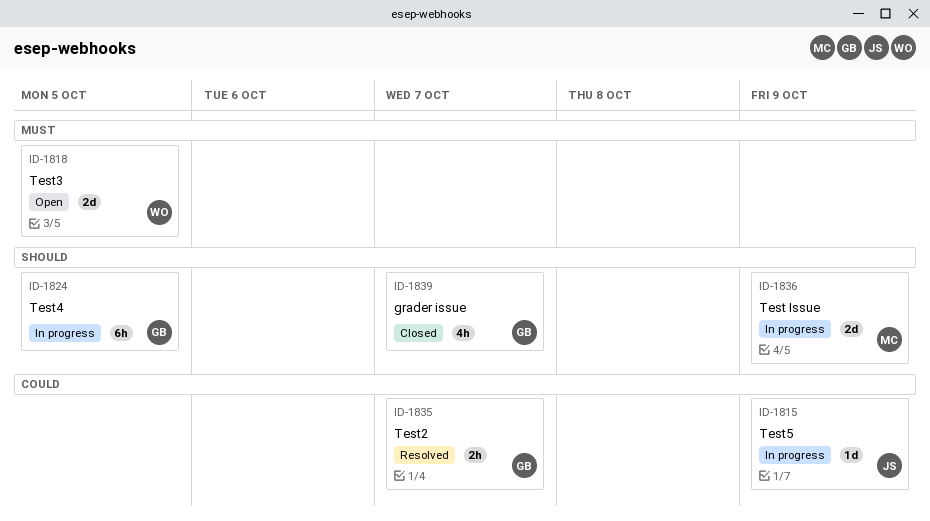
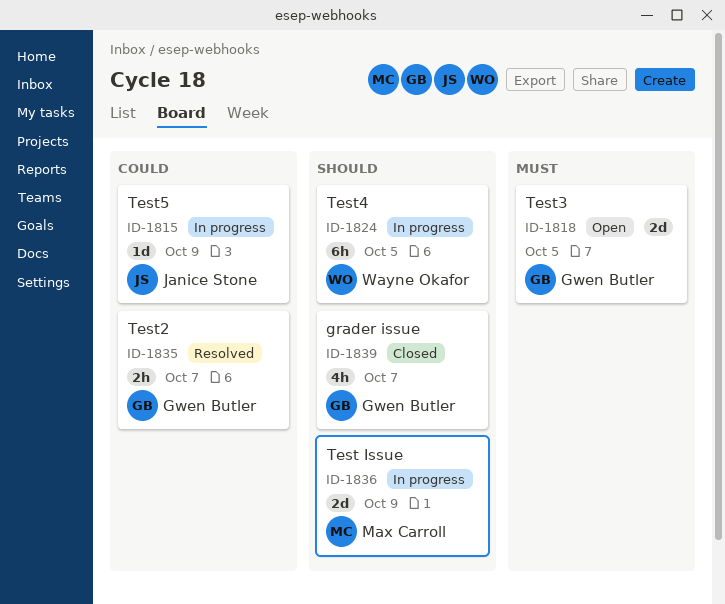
ID-1818, owner: Wayne Okafor -> Gwen Butler
ID-1824, owner: Gwen Butler -> Wayne Okafor

